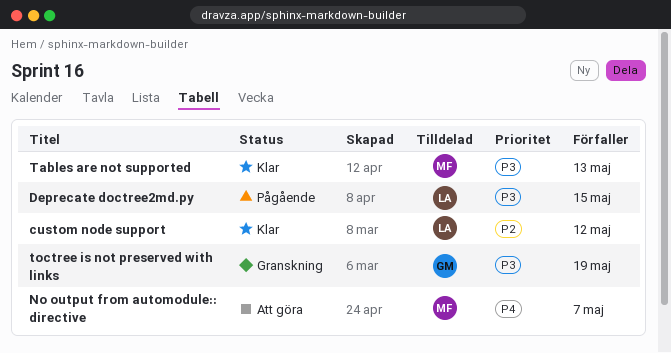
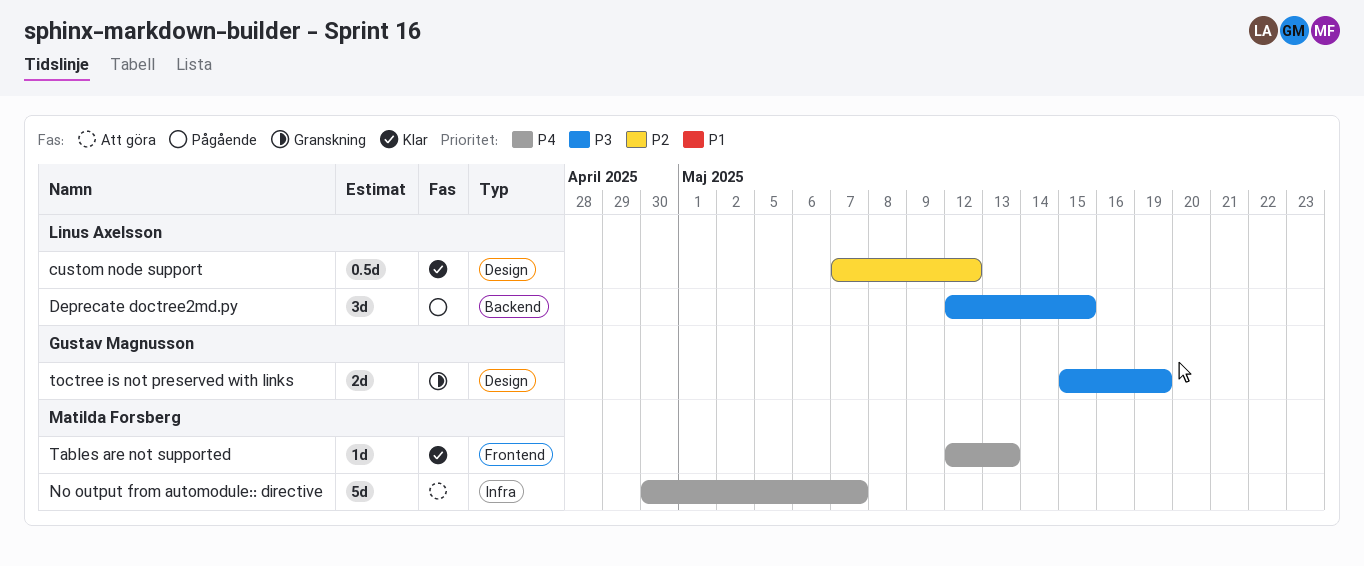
Tables are not supported, priority: P3 -> P4

